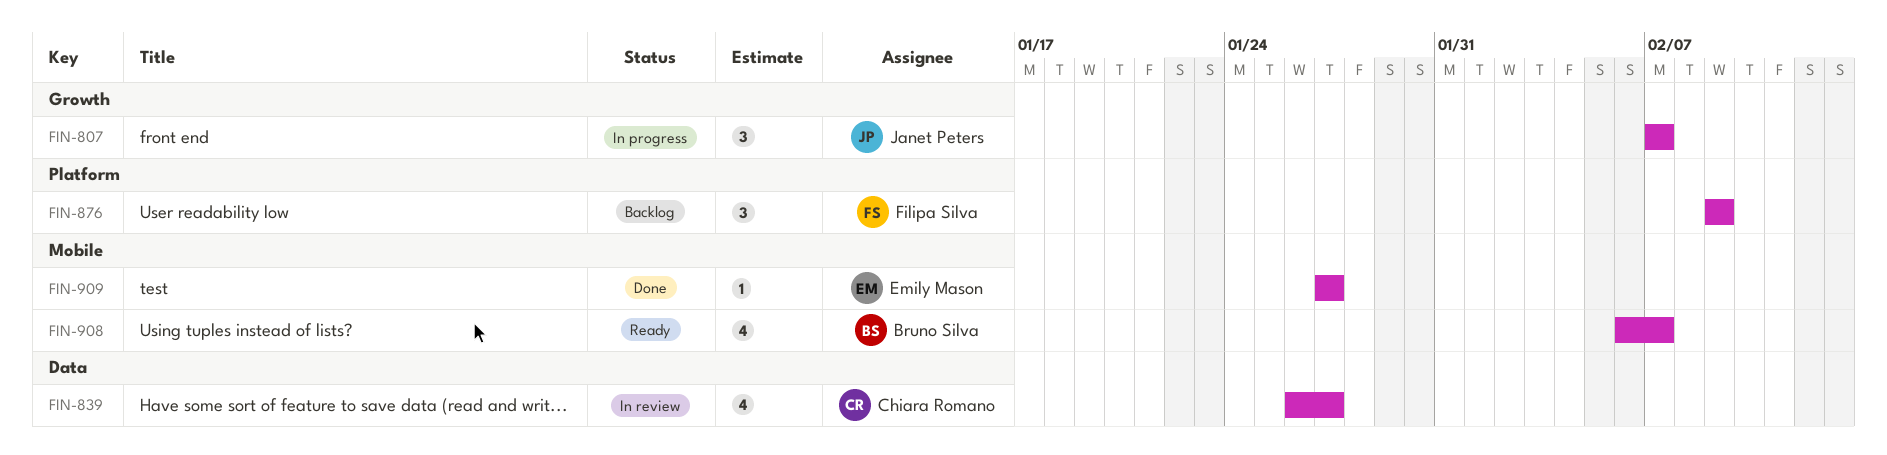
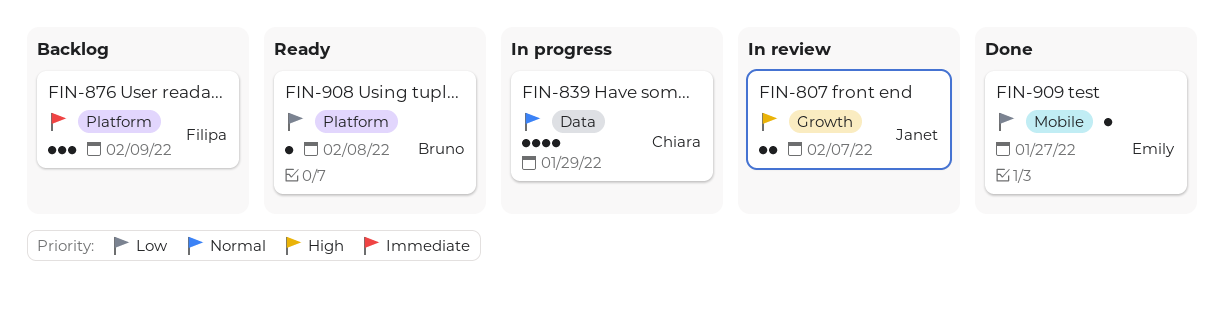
FIN-807, status: In progress -> In review
FIN-807, estimate: 3 -> 2
FIN-839, status: In review -> In progress
FIN-839, due: Jan 27 -> Jan 29
FIN-908, label: Mobile -> Platform
FIN-908, estimate: 4 -> 1
FIN-908, due: Feb 7 -> Feb 8

